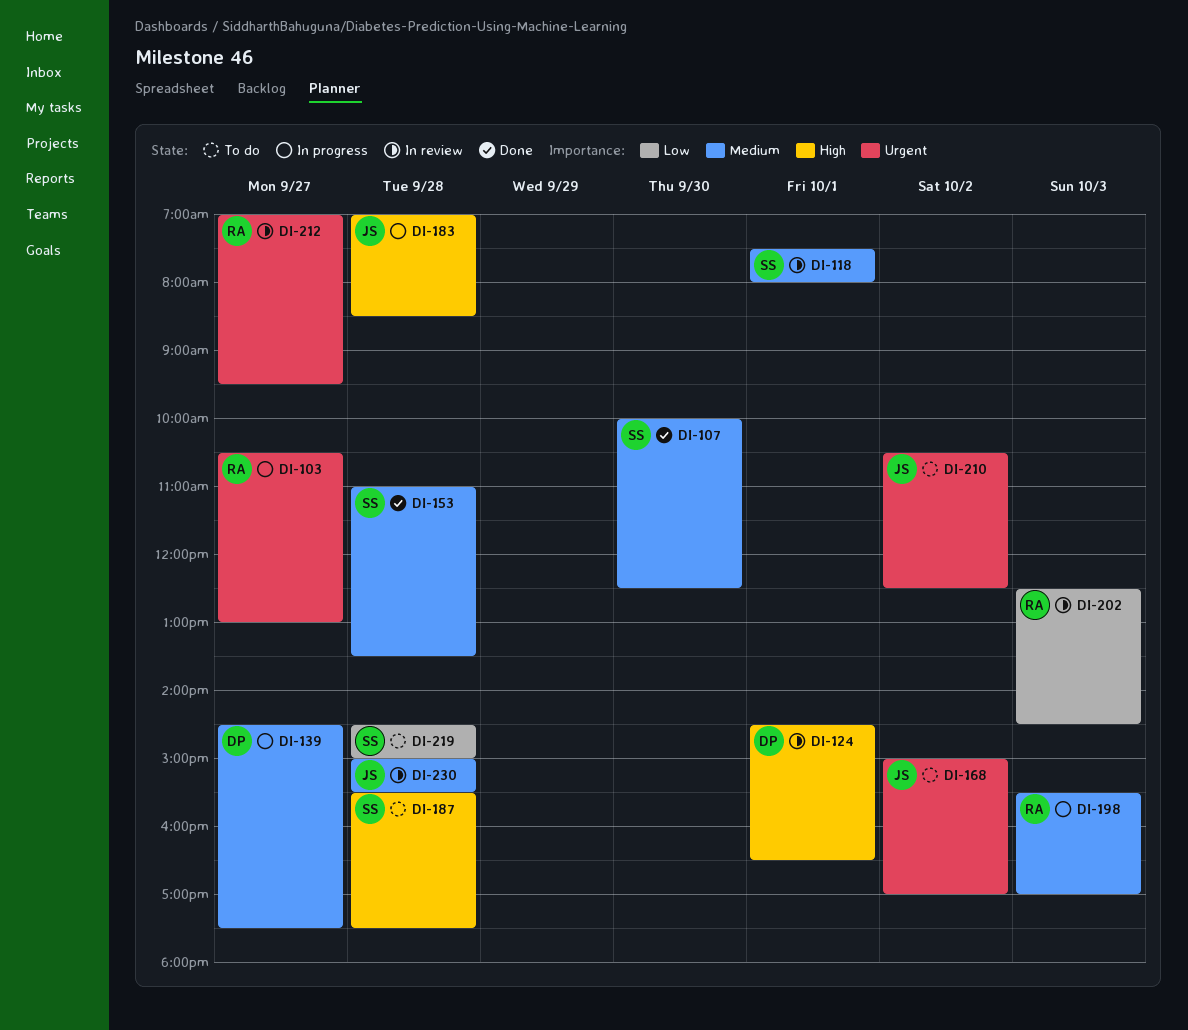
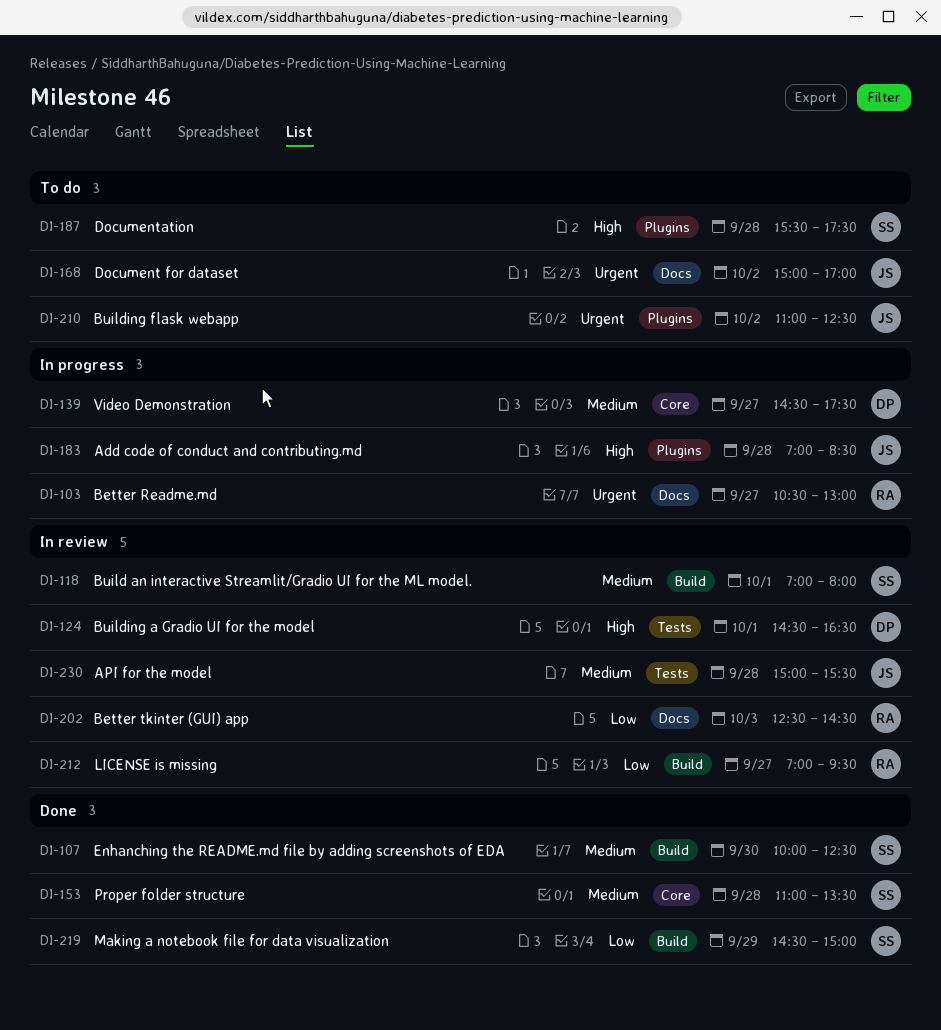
DI-118, begins: 07:30 -> 07:00
DI-198: present -> none
DI-210, begins: 10:30 -> 11:00
DI-212, priority: Urgent -> Low
DI-219, status: To do -> Done
DI-219, day: Sep 28 -> Sep 29

